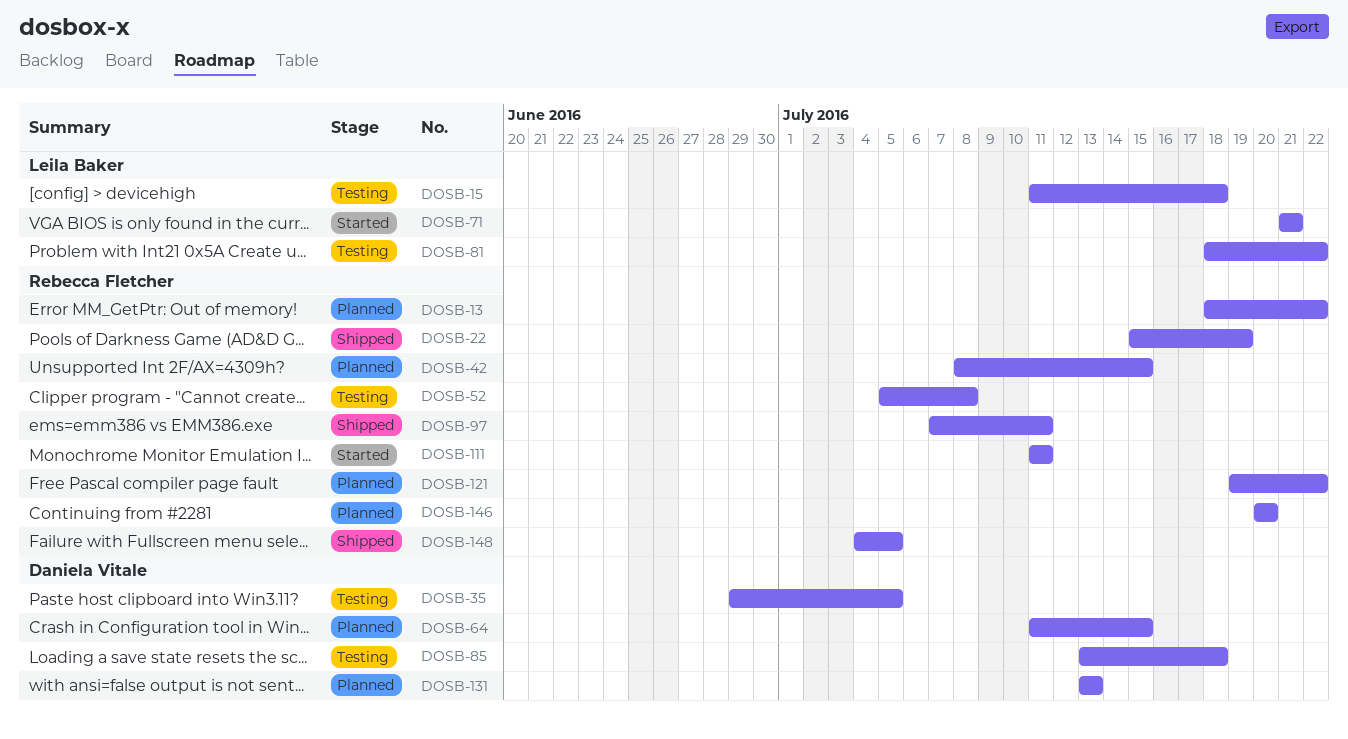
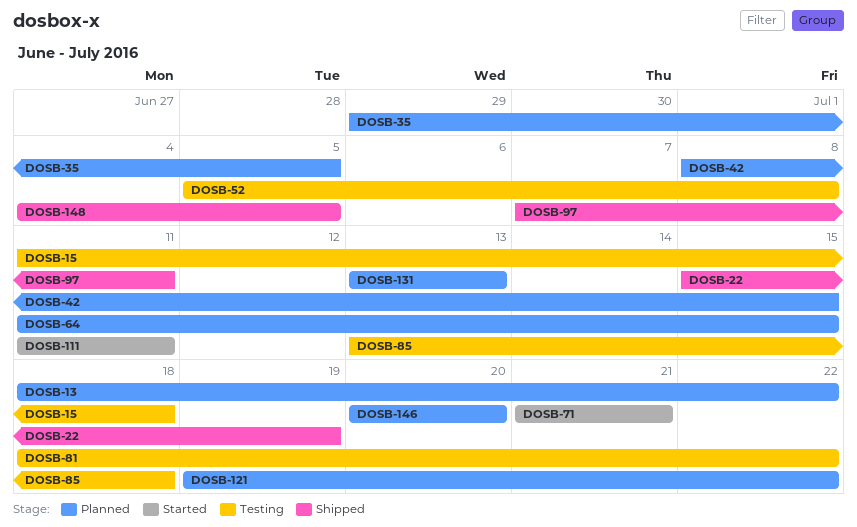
DOSB-35, status: Testing -> Planned

